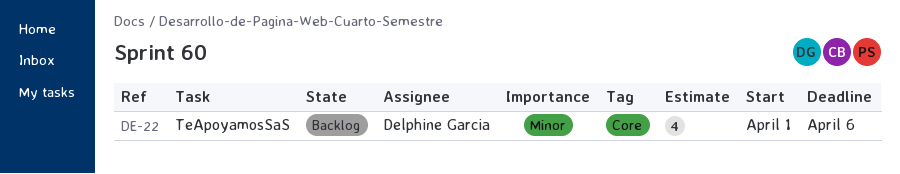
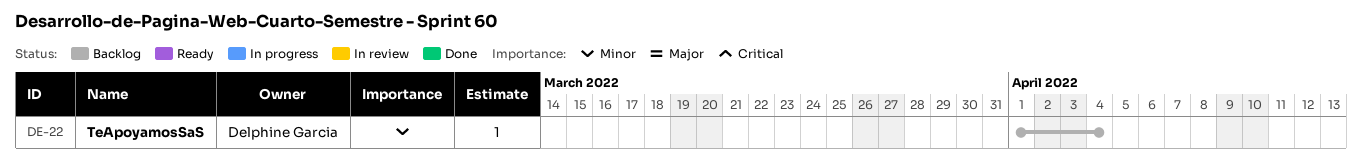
DE-22, estimate: 4 -> 1
DE-22, due: Apr 6 -> Apr 4

